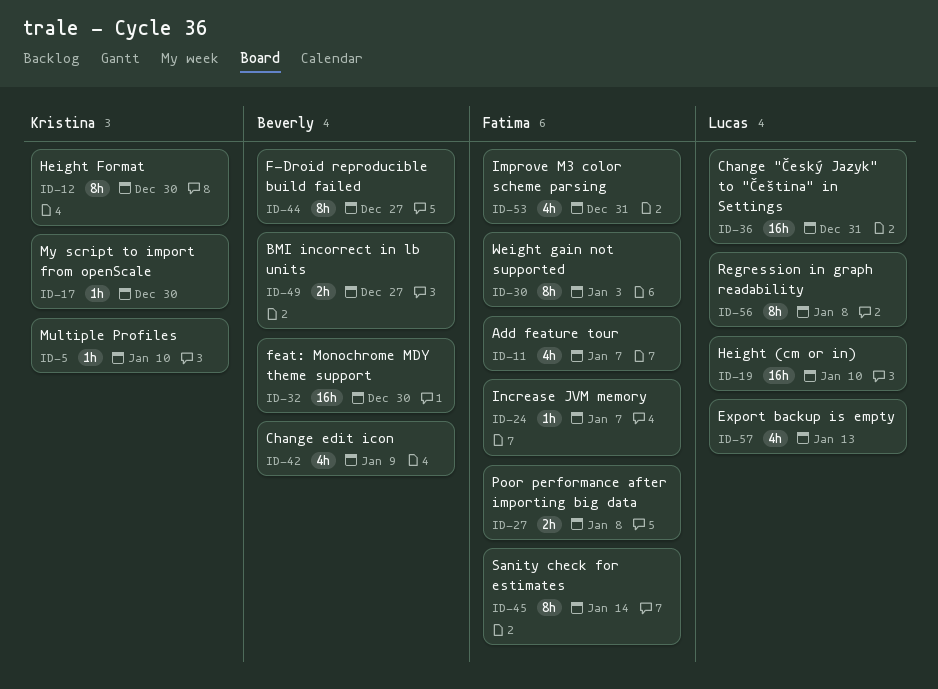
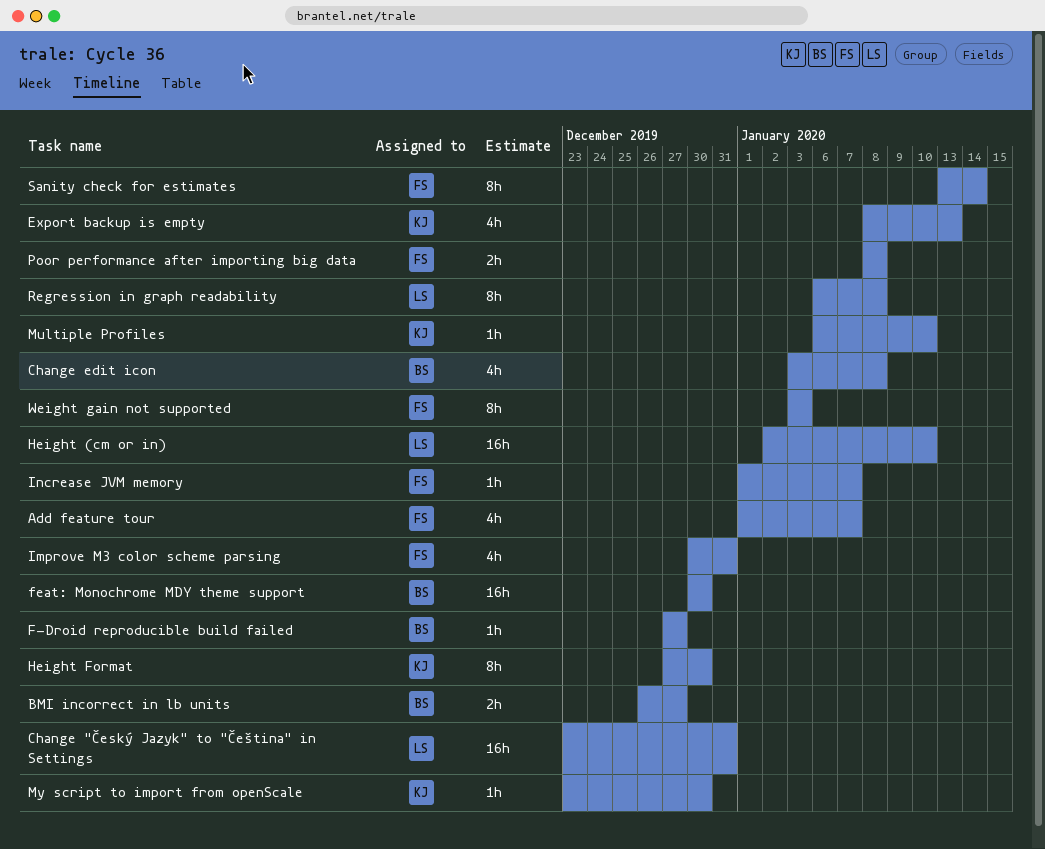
Change edit icon, due: Jan 9 -> Jan 8
Export backup is empty, owner: Lucas -> Kristina
F-Droid reproducible build failed, estimate: 8h -> 1h

